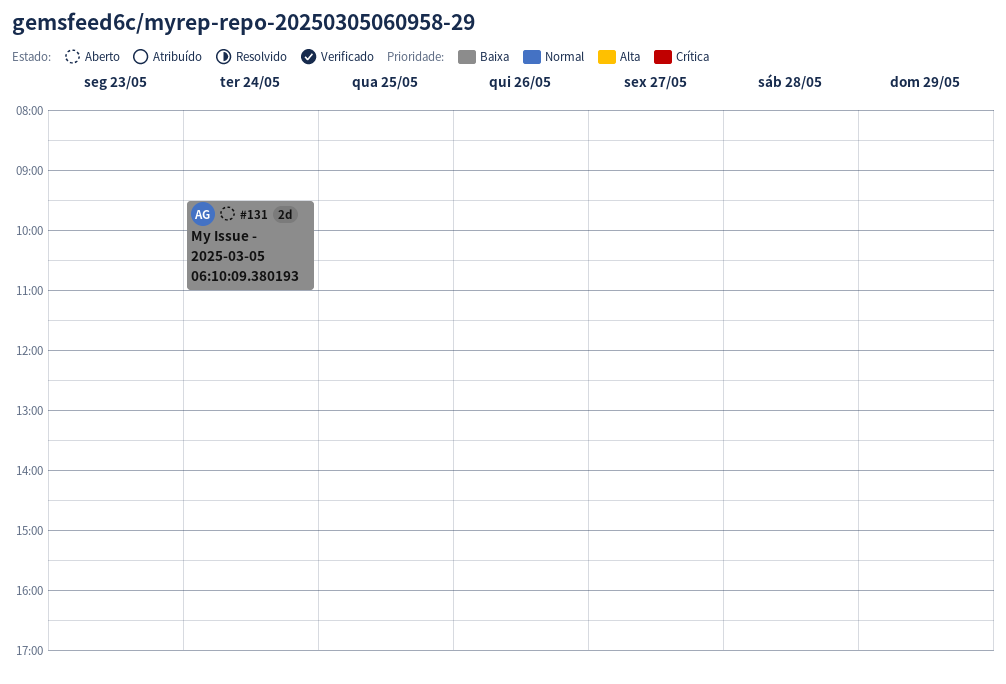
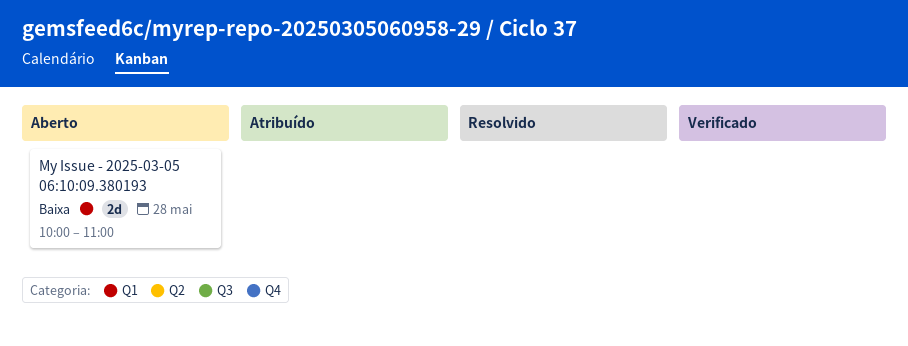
My Issue - 2025-03-05 06:10:09.380193, day: May 24 -> May 28
My Issue - 2025-03-05 06:10:09.380193, begins: 09:30 -> 10:00

